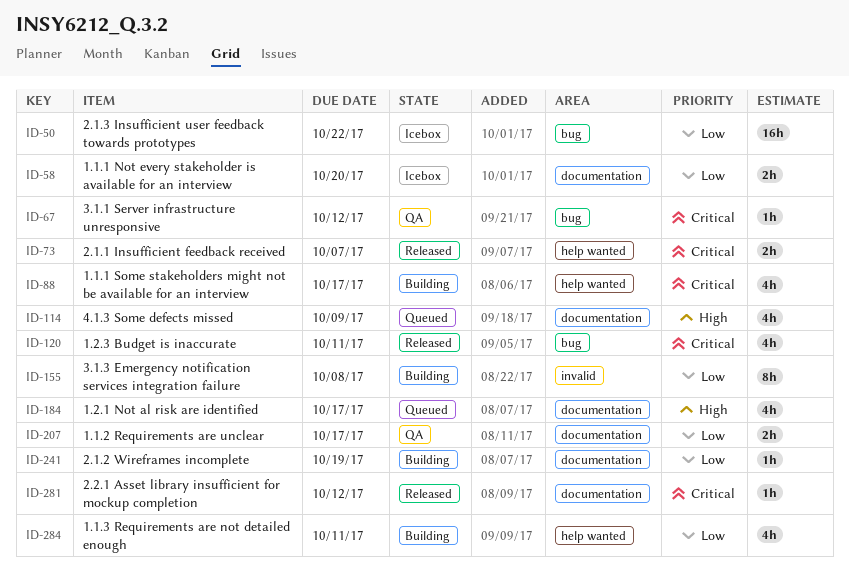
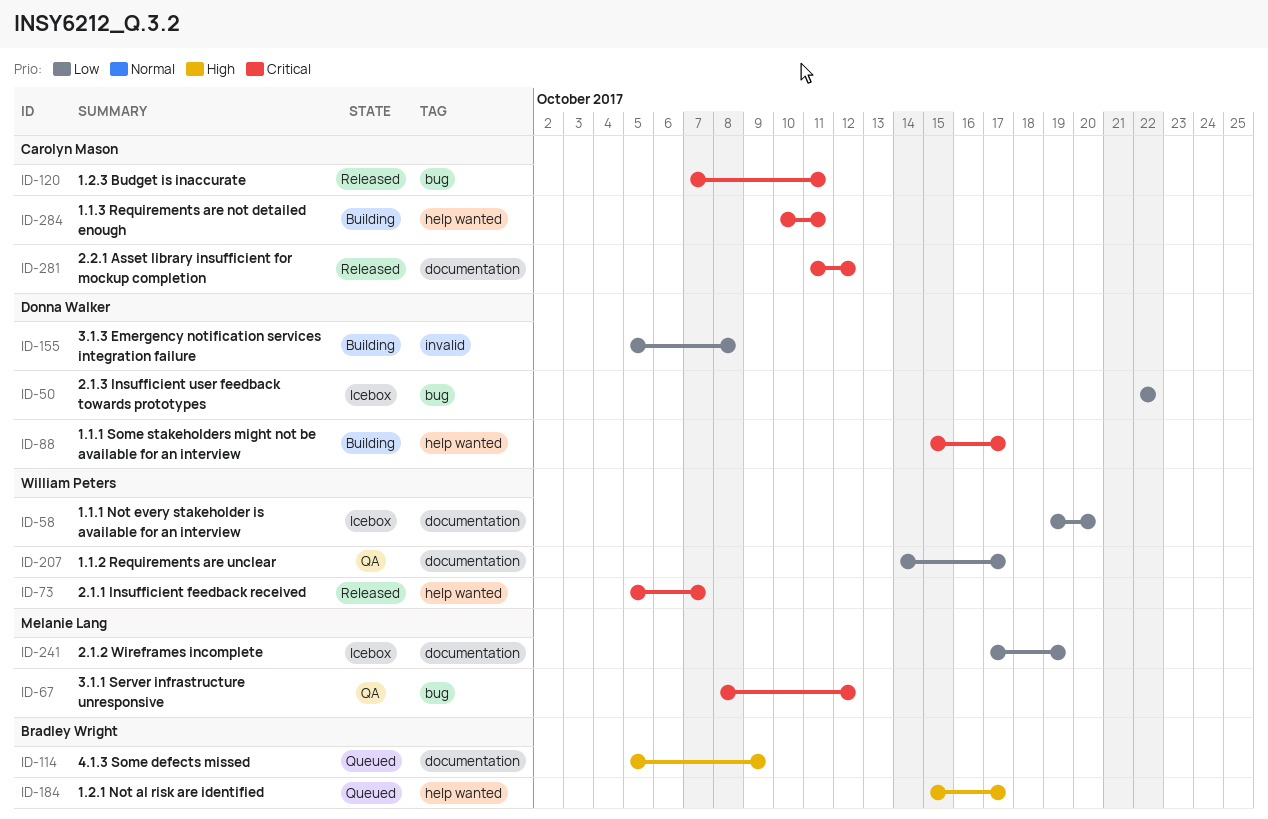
ID-184, label: documentation -> help wanted
ID-241, status: Building -> Icebox
ID-284, priority: Low -> Critical

